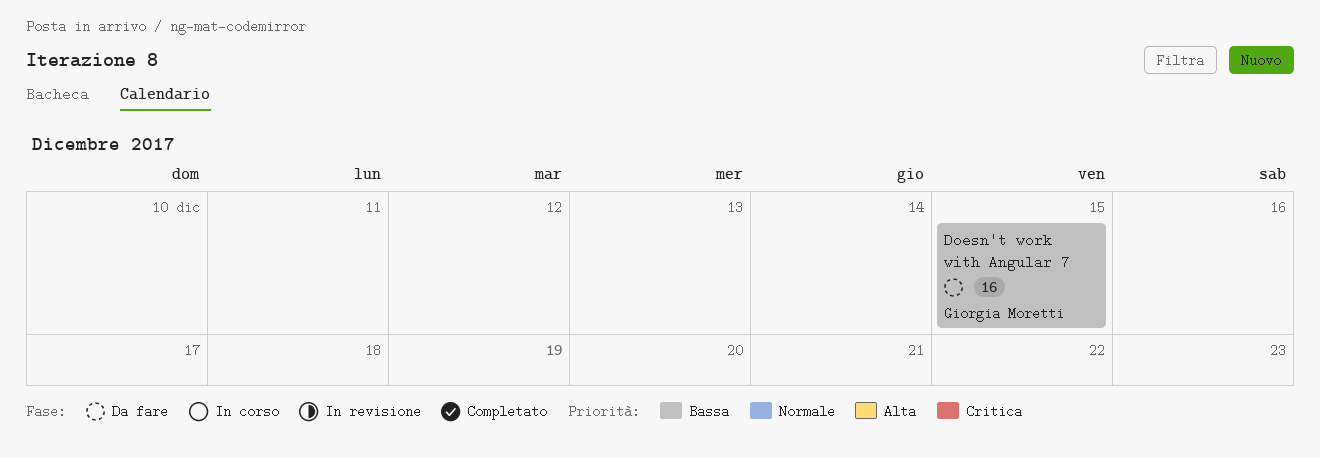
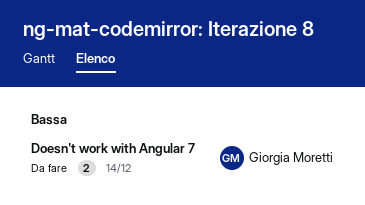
Doesn't work with Angular 7, estimate: 16 -> 2
Doesn't work with Angular 7, due: Dec 15 -> Dec 14

